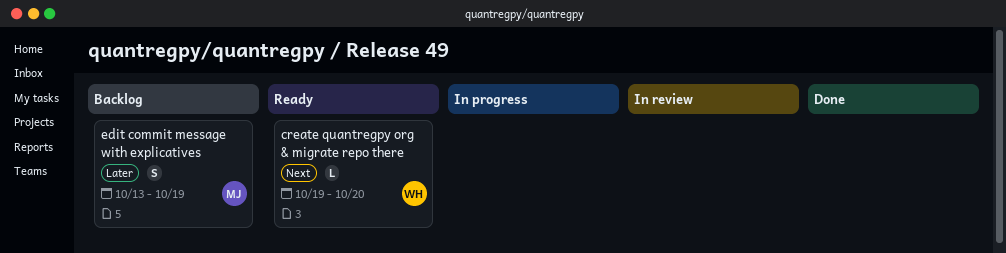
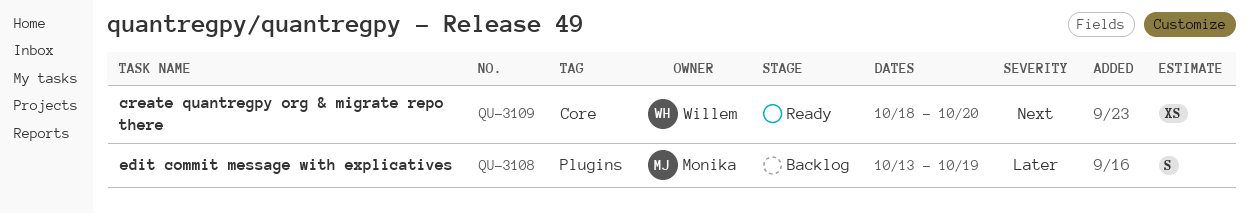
create quantregpy org & migrate repo there, estimate: L -> XS
create quantregpy org & migrate repo there, start: Oct 19 -> Oct 18

